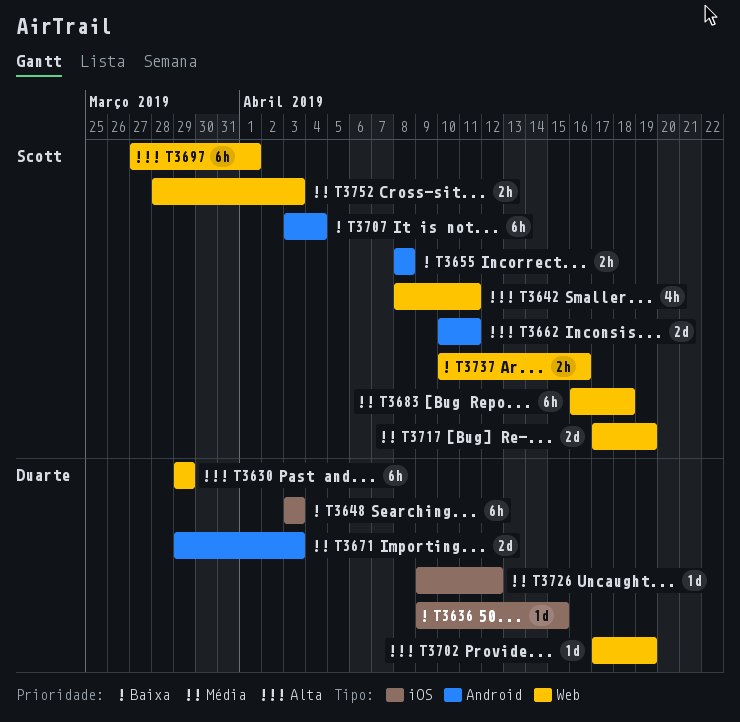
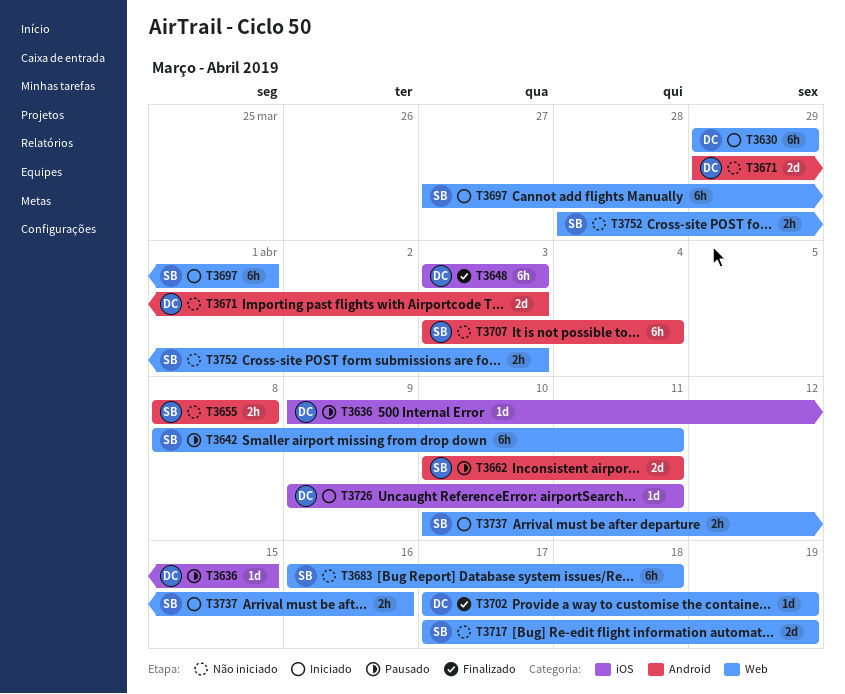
T3642, estimate: 4h -> 6h
T3726, due: Apr 12 -> Apr 11

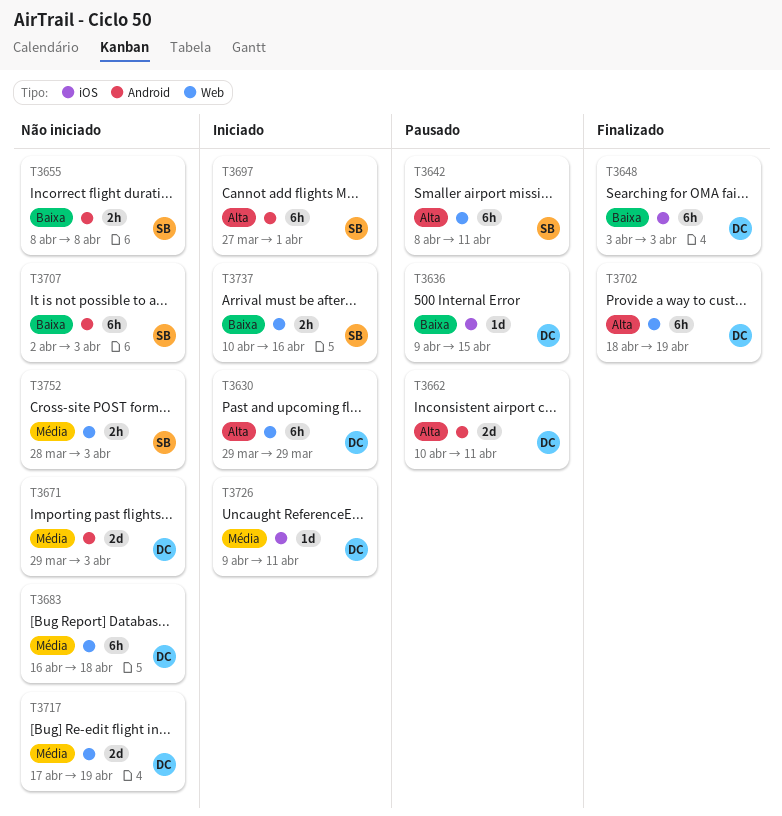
T3662, owner: SB -> DC
T3683, owner: SB -> DC
T3697, label: Web -> Android
T3702, estimate: 1d -> 6h
T3702, start: Apr 17 -> Apr 18
T3707, start: Apr 3 -> Apr 2
T3707, due: Apr 4 -> Apr 3
T3717, owner: SB -> DC

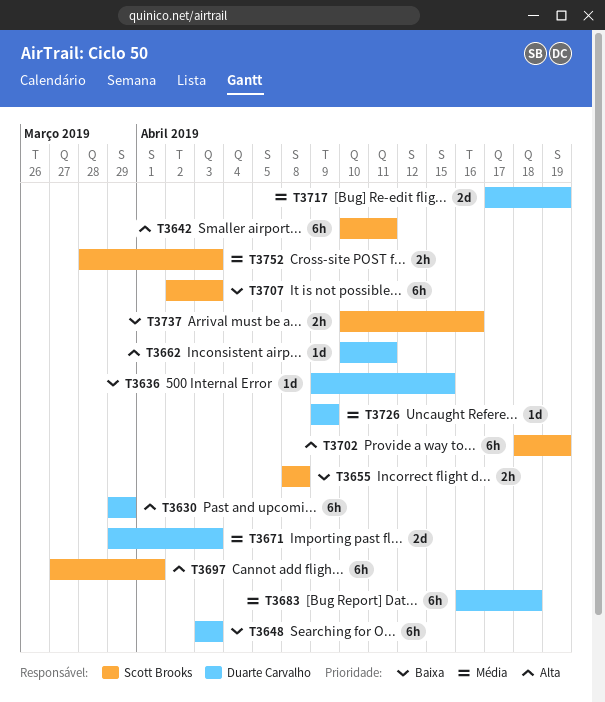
T3642, start: Apr 8 -> Apr 10
T3662, estimate: 2d -> 1d
T3702, owner: Duarte Carvalho -> Scott Brooks
T3726, due: Apr 11 -> Apr 9

